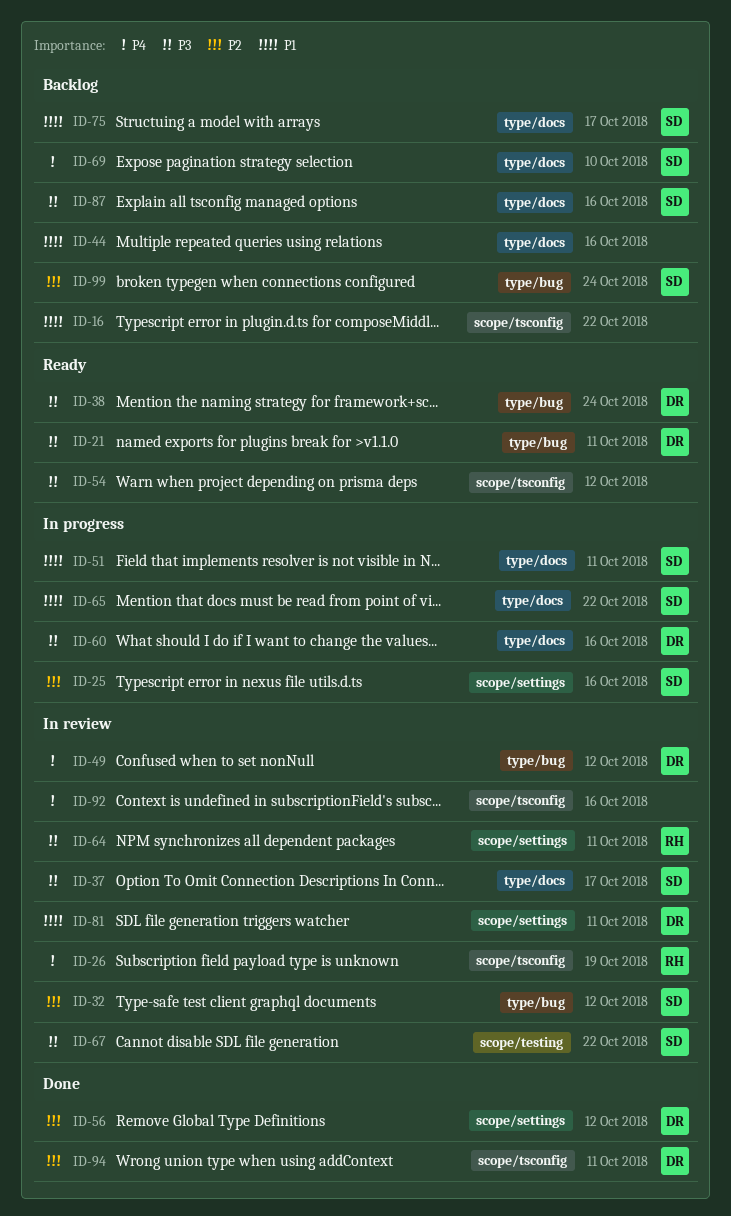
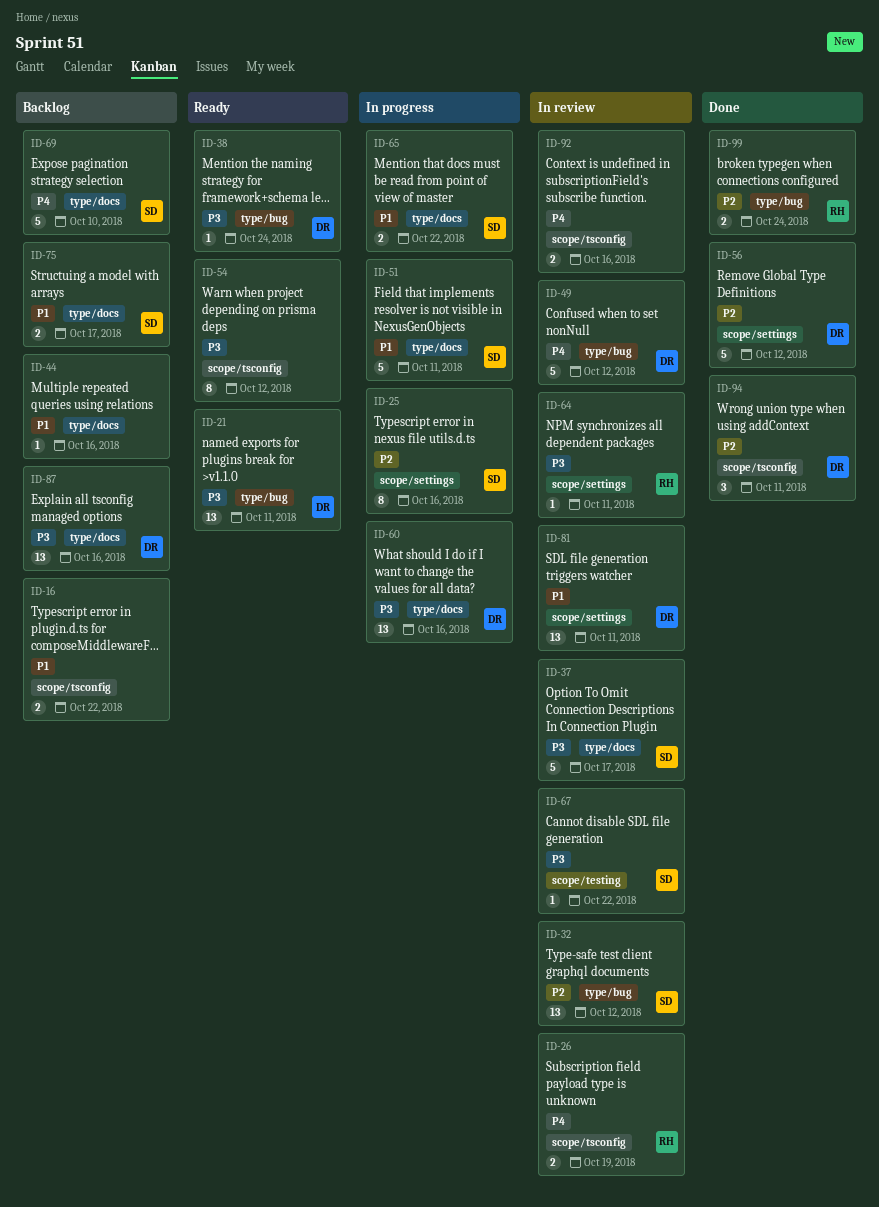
ID-87, owner: SD -> DR
ID-99, status: Backlog -> Done
ID-99, owner: SD -> RH

